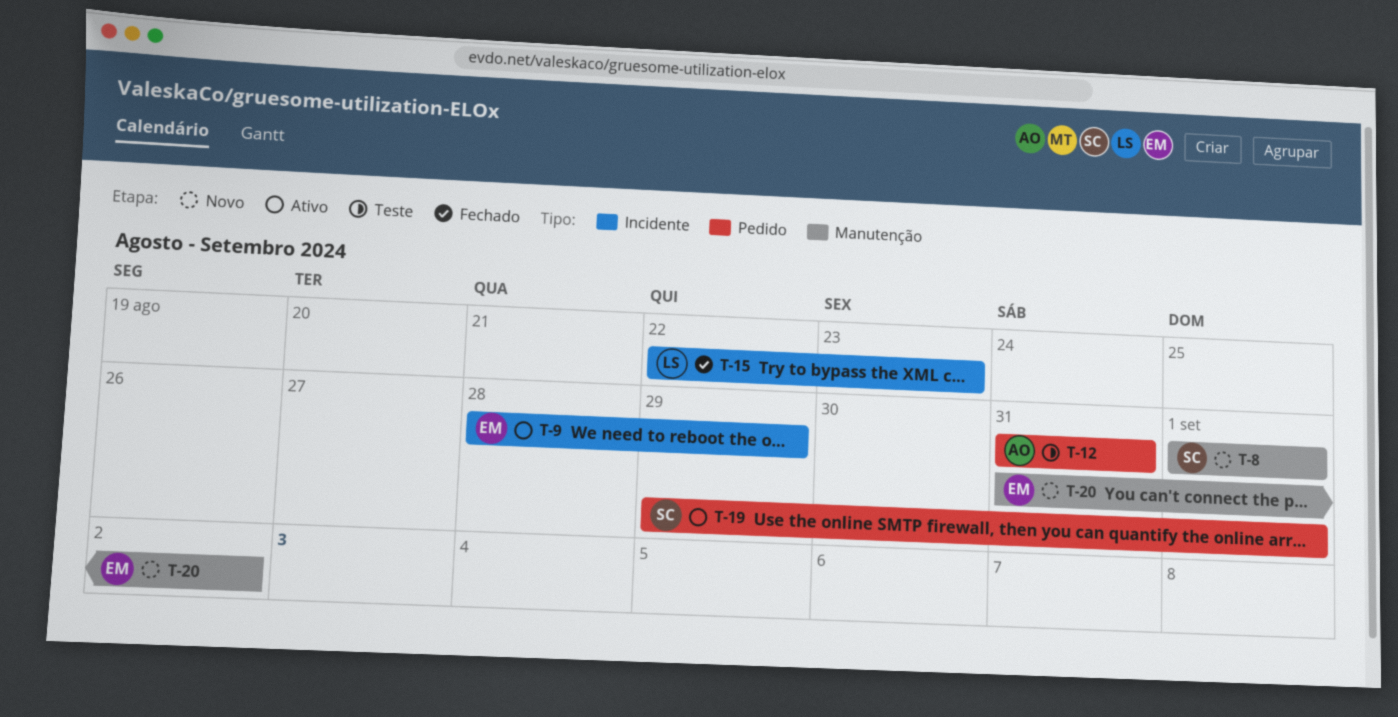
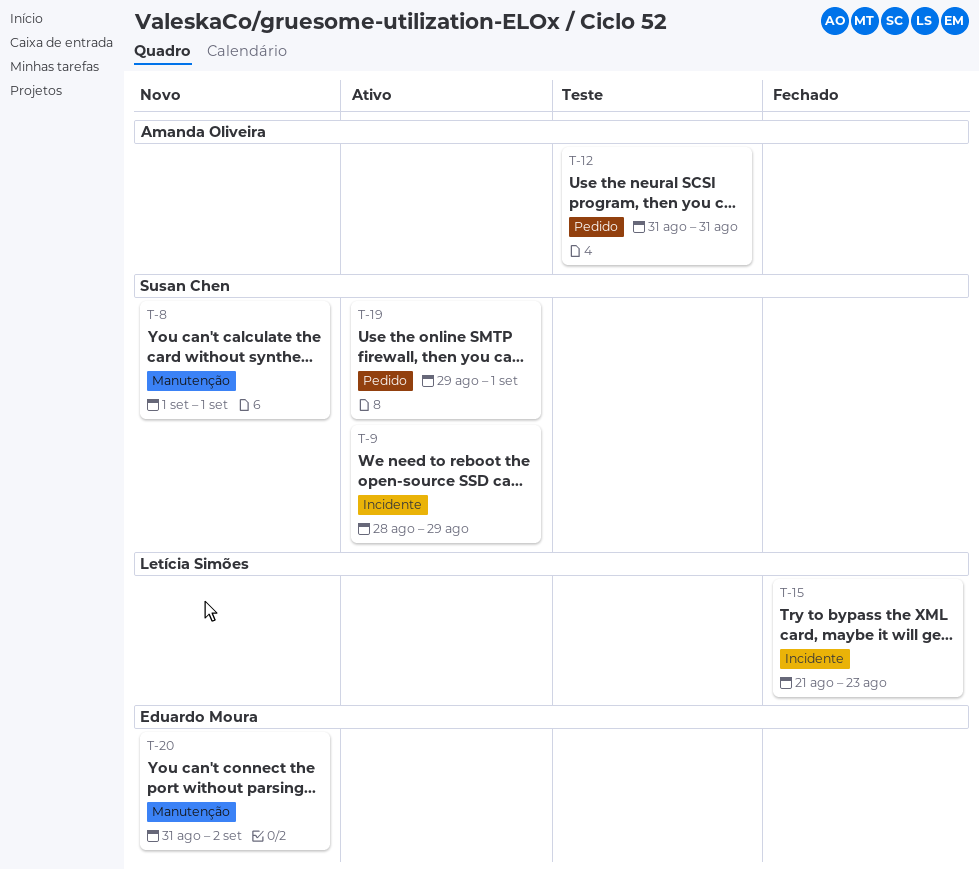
T-9, owner: Eduardo Moura -> Susan Chen
T-15, start: Aug 22 -> Aug 21

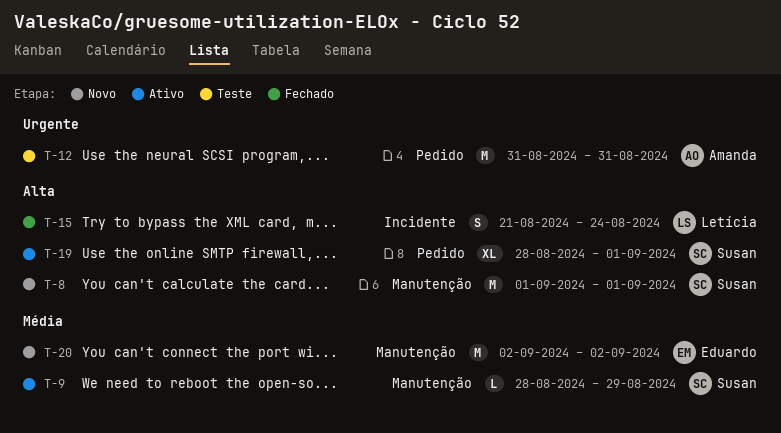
T-9, label: Incidente -> Manutenção
T-15, due: Aug 23 -> Aug 24
T-19, start: Aug 29 -> Aug 28
T-20, start: Aug 31 -> Sep 2

